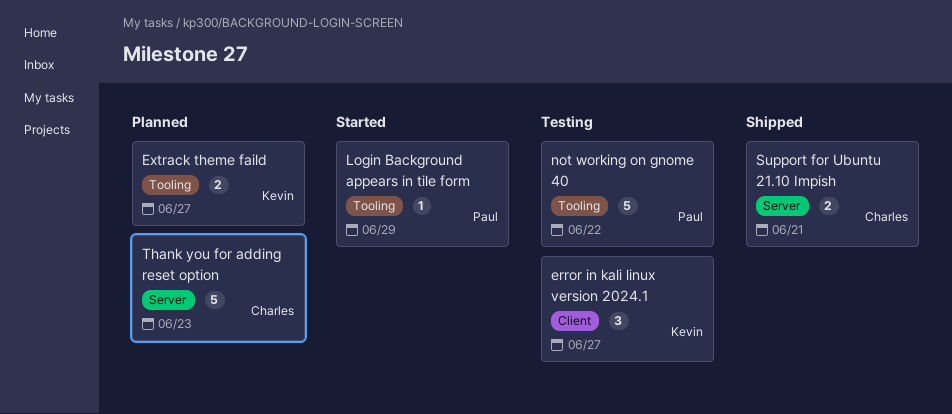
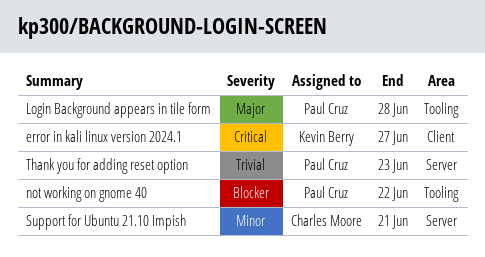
Extrack theme faild: present -> none
Login Background appears in tile form, due: Jun 29 -> Jun 28
Thank you for adding reset option, owner: Charles Moore -> Paul Cruz

